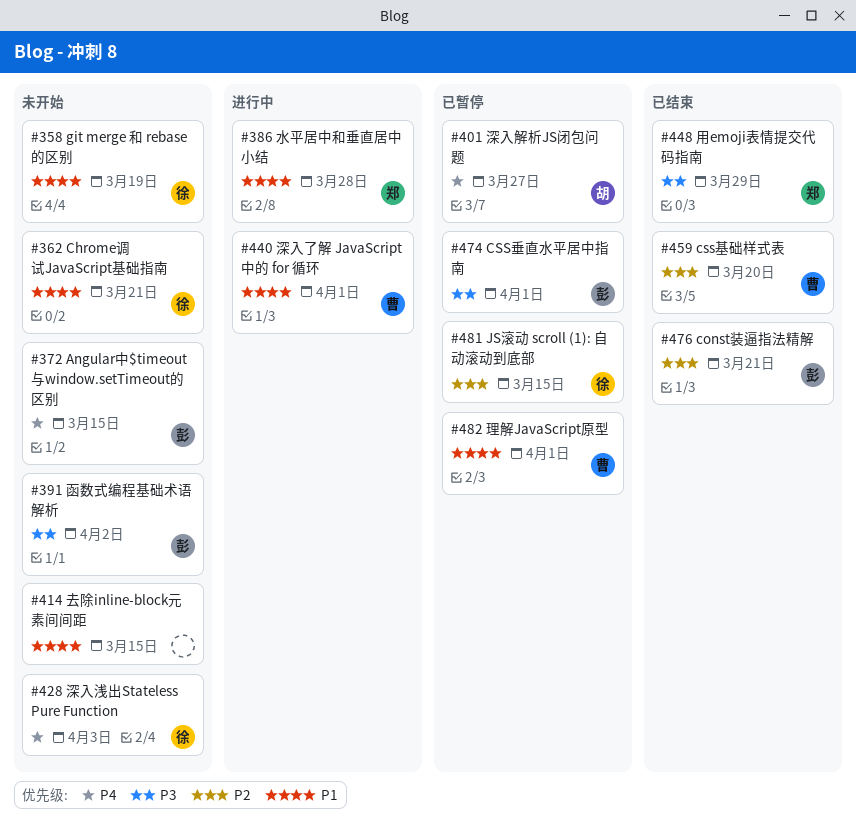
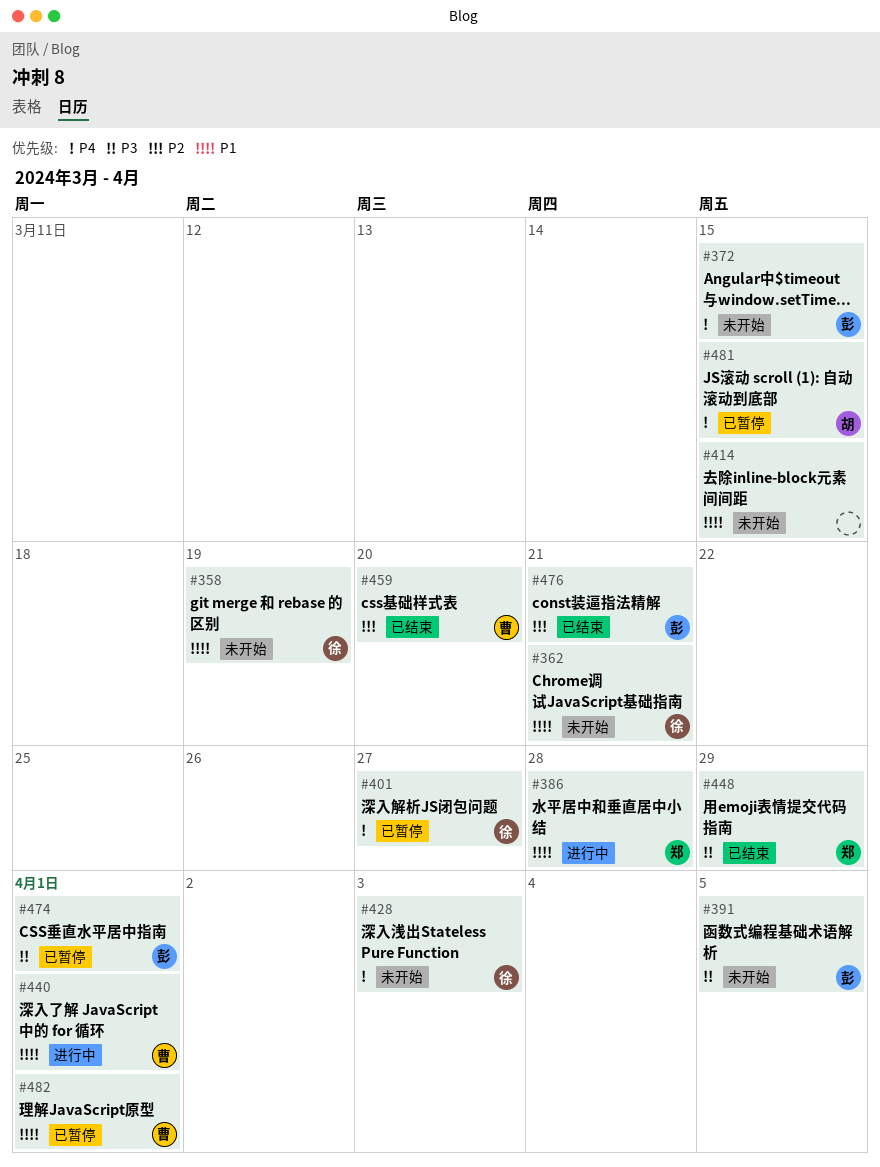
#391, due: Apr 2 -> Apr 5
#401, owner: 胡 -> 徐
#481, owner: 徐 -> 胡
#481, priority: P2 -> P4

